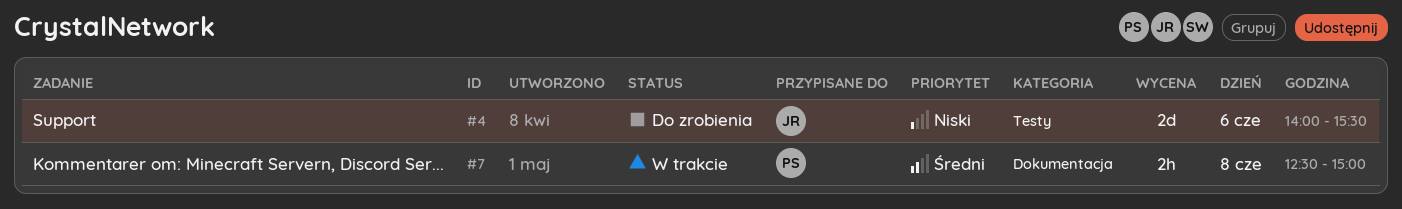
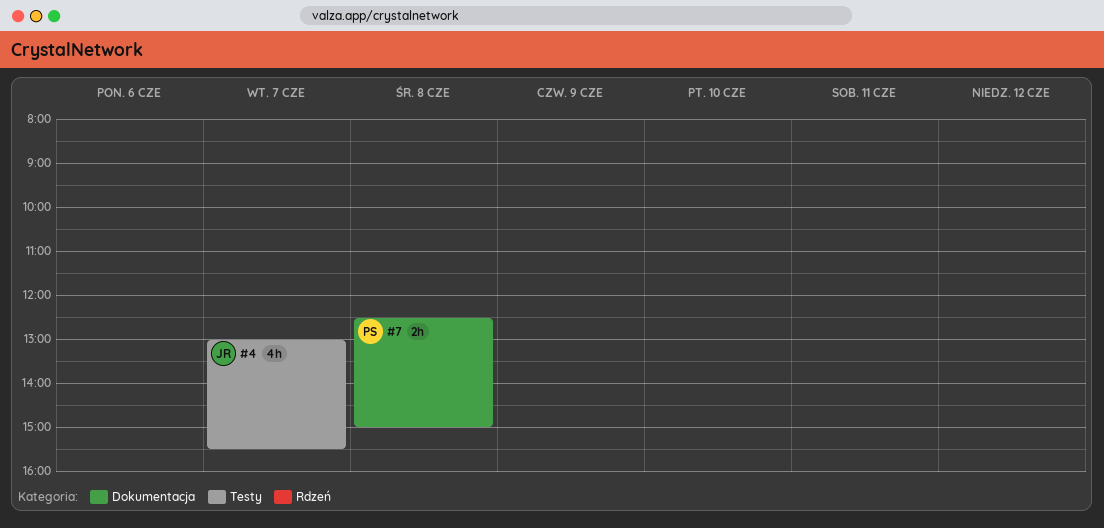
#4, estimate: 2d -> 4h
#4, day: Jun 6 -> Jun 7
#4, begins: 14:00 -> 13:00

